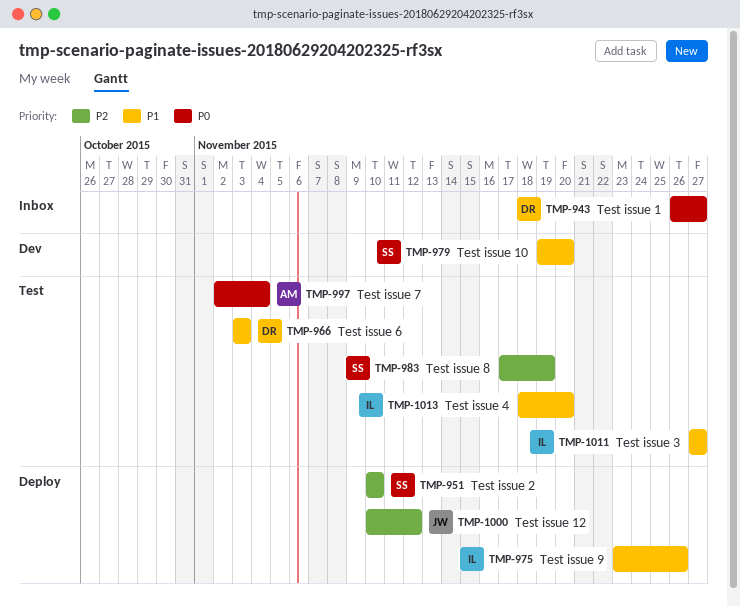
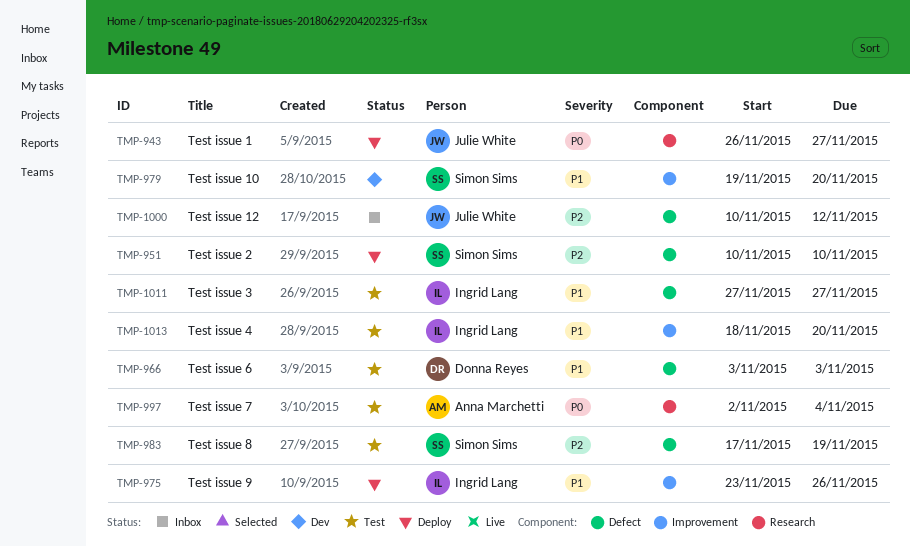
TMP-943, status: Inbox -> Deploy
TMP-943, owner: Donna Reyes -> Julie White
TMP-1000, status: Deploy -> Inbox

